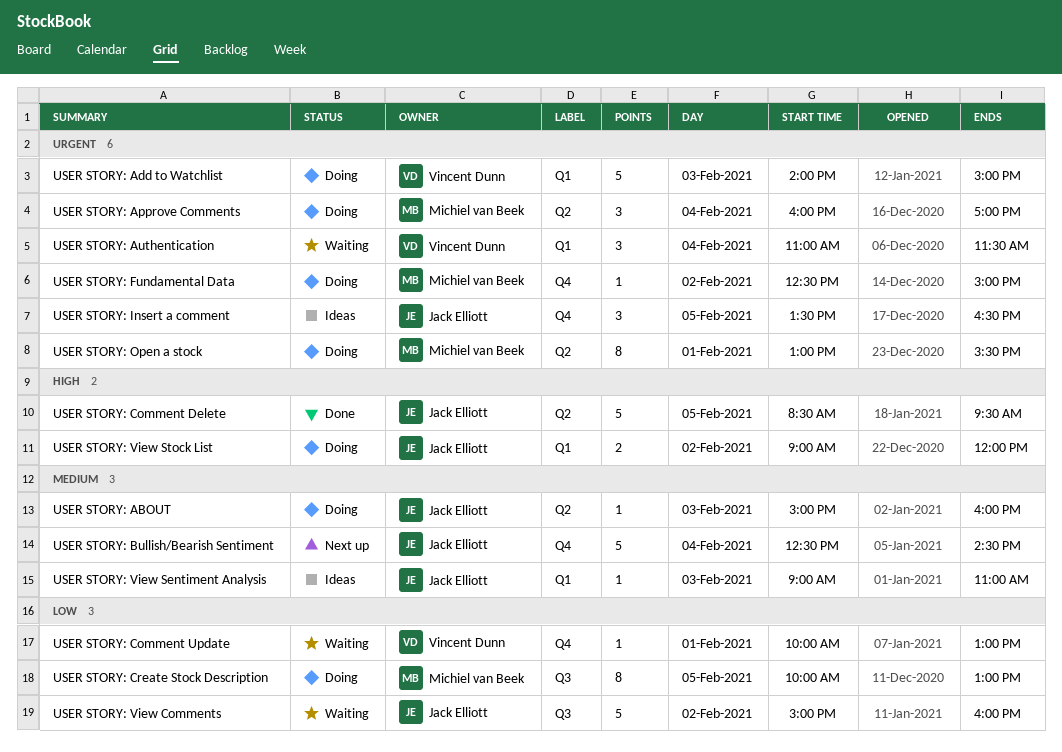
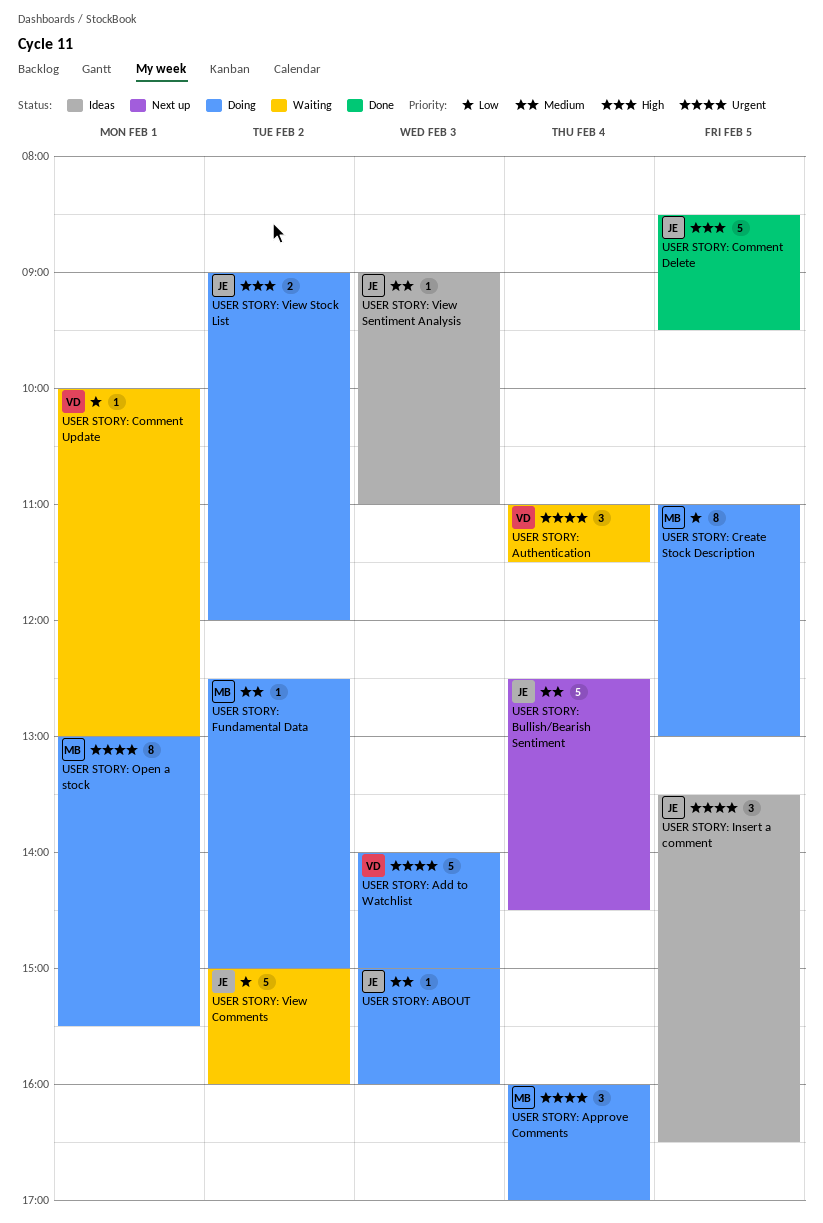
USER STORY: Create Stock Description, begins: 10:00 -> 11:00
USER STORY: Fundamental Data, priority: Urgent -> Medium

